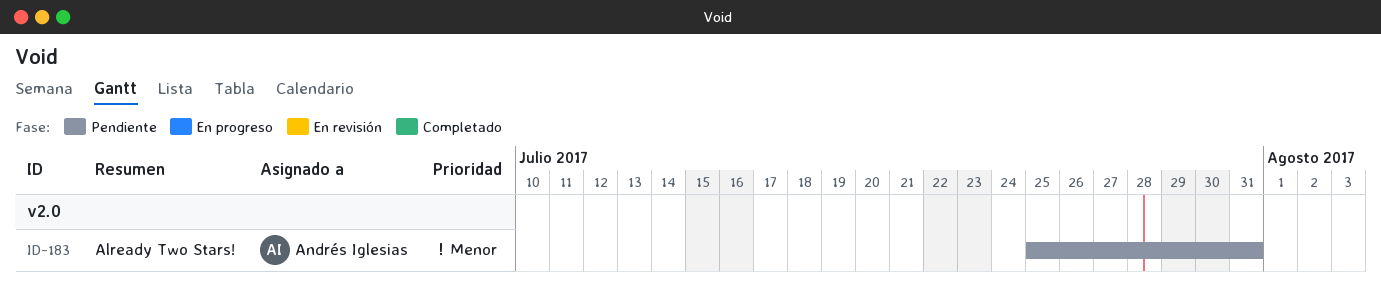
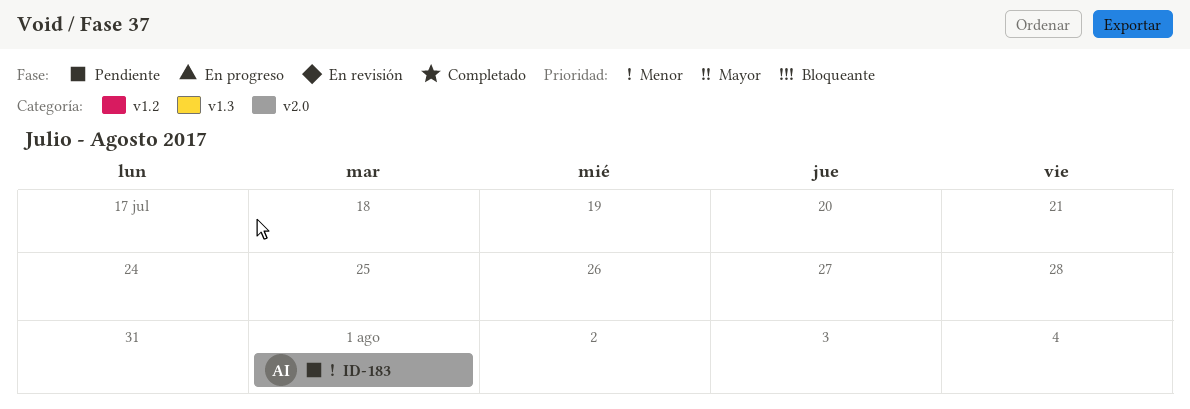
ID-183, start: Jul 25 -> Aug 1
ID-183, due: Jul 31 -> Aug 1

